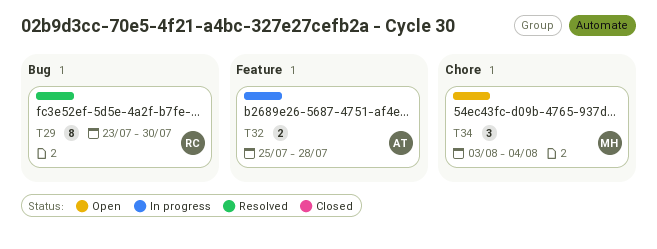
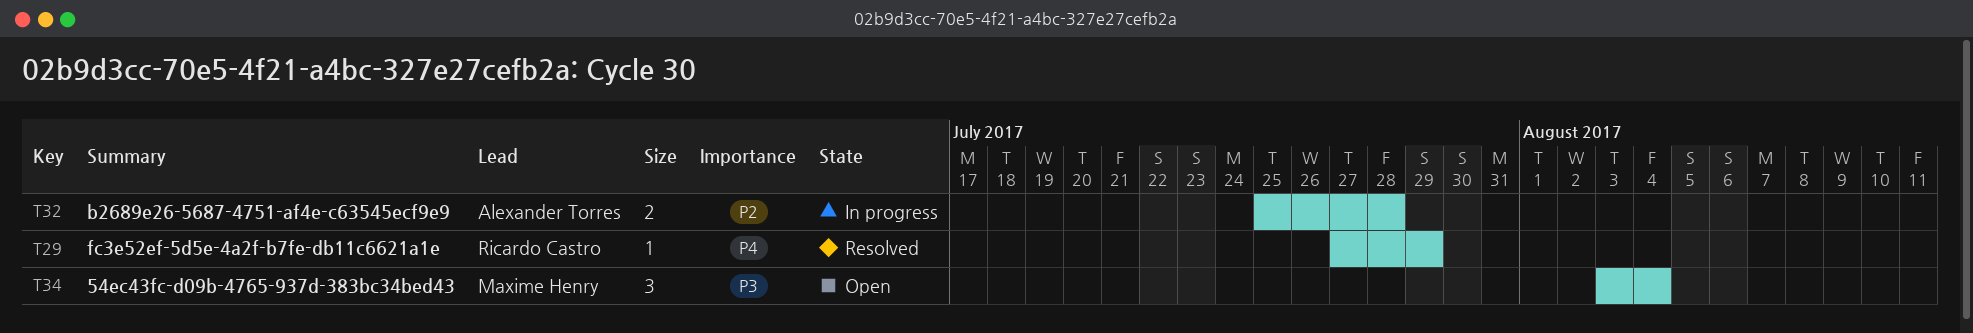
T29, estimate: 8 -> 1
T29, start: Jul 23 -> Jul 27
T29, due: Jul 30 -> Jul 29

